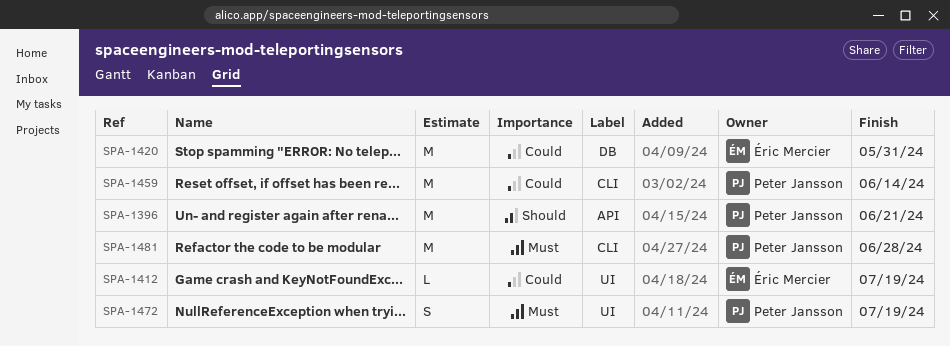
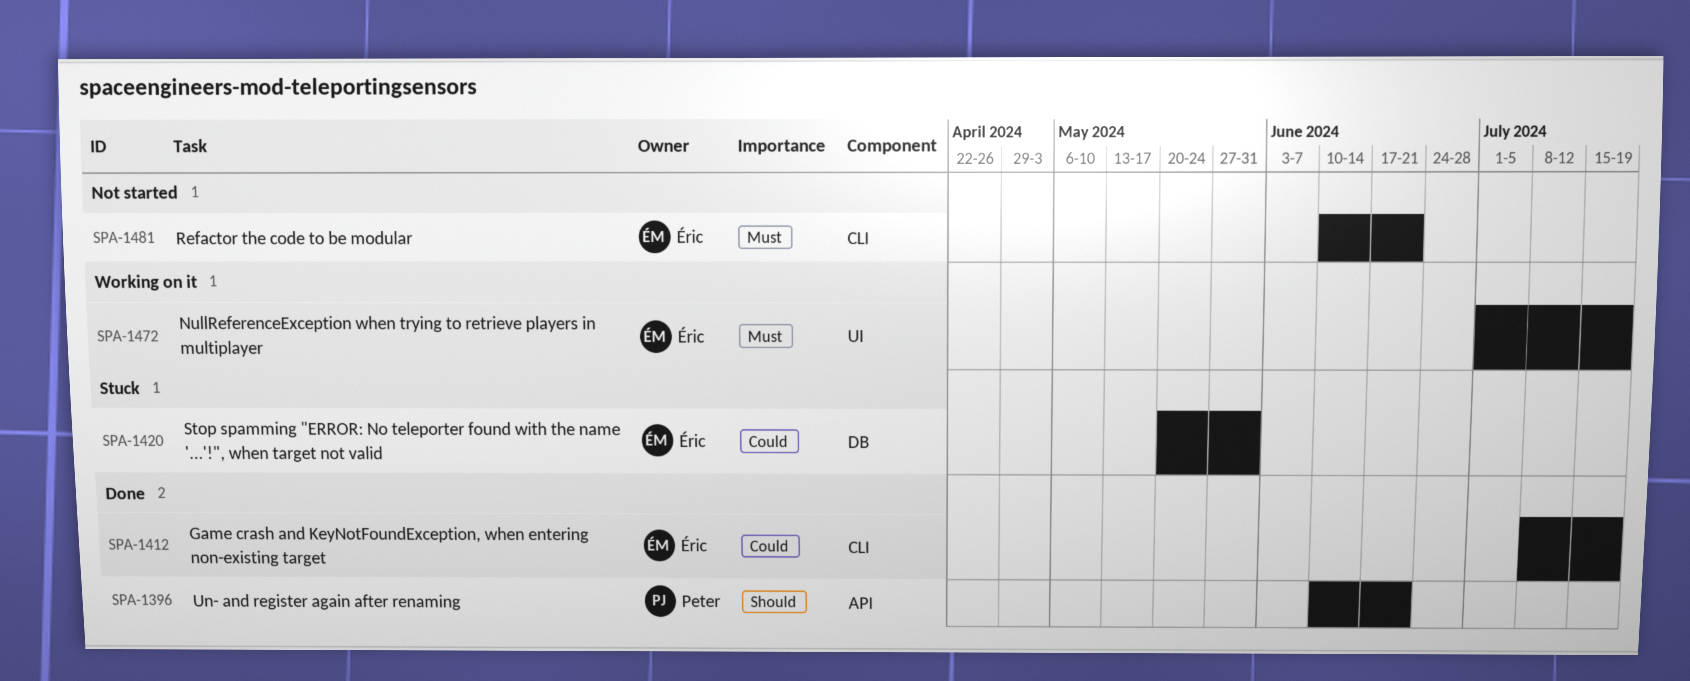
SPA-1412, label: UI -> CLI
SPA-1459: present -> none
SPA-1472, owner: Peter Jansson -> Éric Mercier
SPA-1481, owner: Peter Jansson -> Éric Mercier
SPA-1481, due: Jun 28 -> Jun 21

